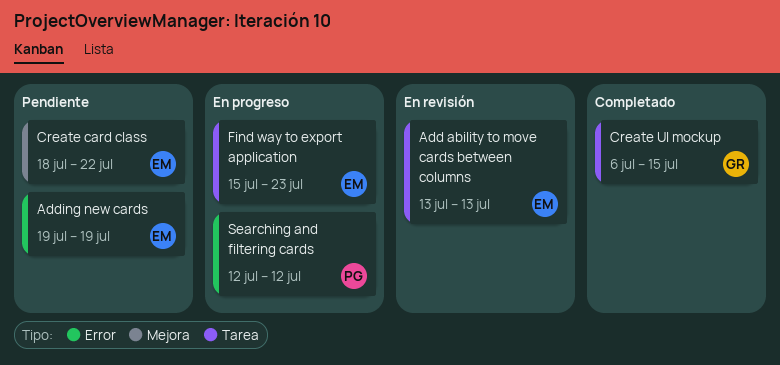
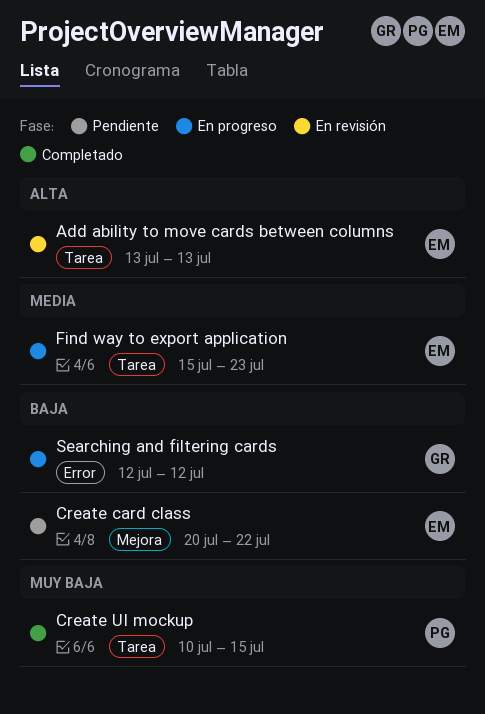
Adding new cards: present -> none
Create card class, start: Jul 18 -> Jul 20
Create UI mockup, owner: GR -> PG
Create UI mockup, start: Jul 6 -> Jul 10
Searching and filtering cards, owner: PG -> GR

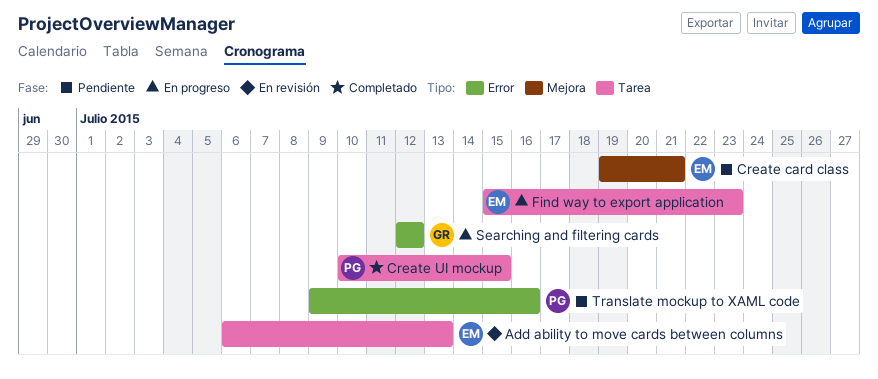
Add ability to move cards between columns, start: Jul 13 -> Jul 6
Create card class, start: Jul 20 -> Jul 19
Create card class, due: Jul 22 -> Jul 21
Translate mockup to XAML code: none -> present

